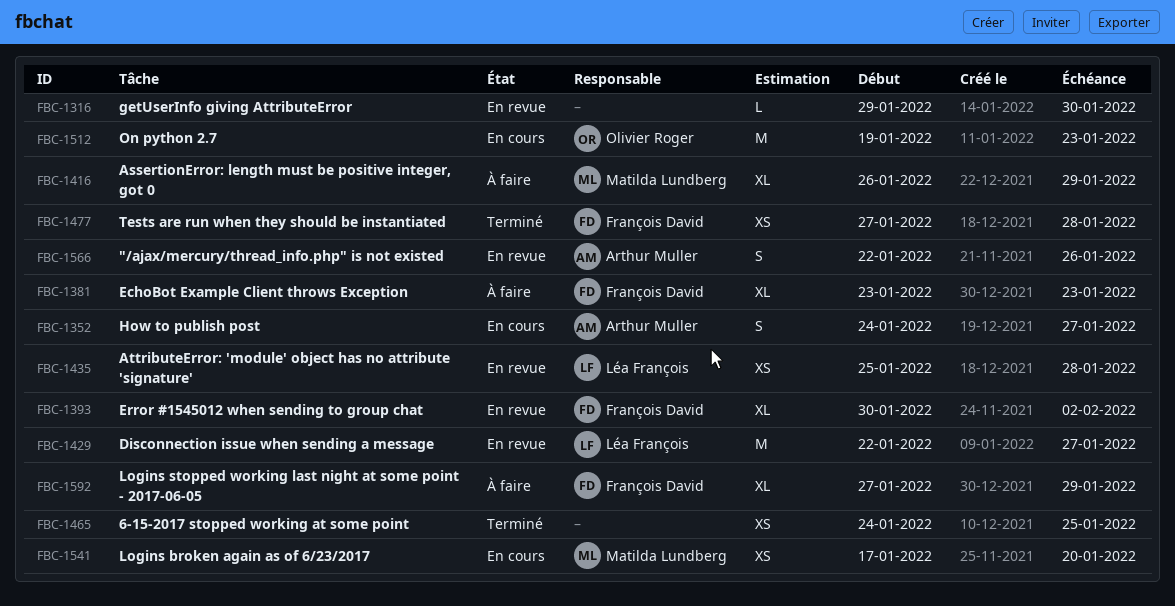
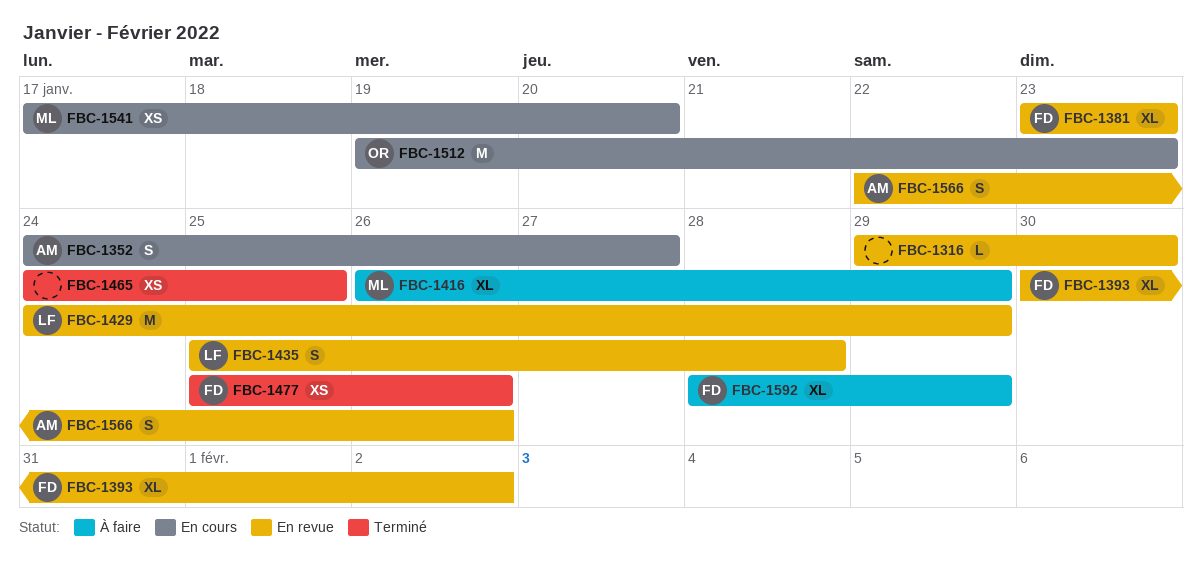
FBC-1381, status: À faire -> En revue
FBC-1429, start: Jan 22 -> Jan 24
FBC-1429, due: Jan 27 -> Jan 29
FBC-1435, estimate: XS -> S
FBC-1477, start: Jan 27 -> Jan 25
FBC-1477, due: Jan 28 -> Jan 26
FBC-1592, start: Jan 27 -> Jan 28

